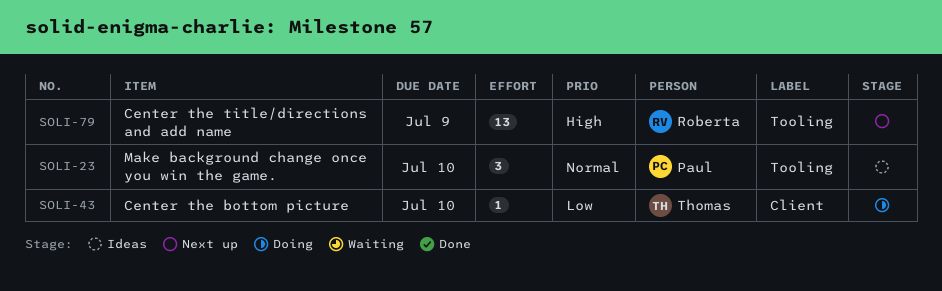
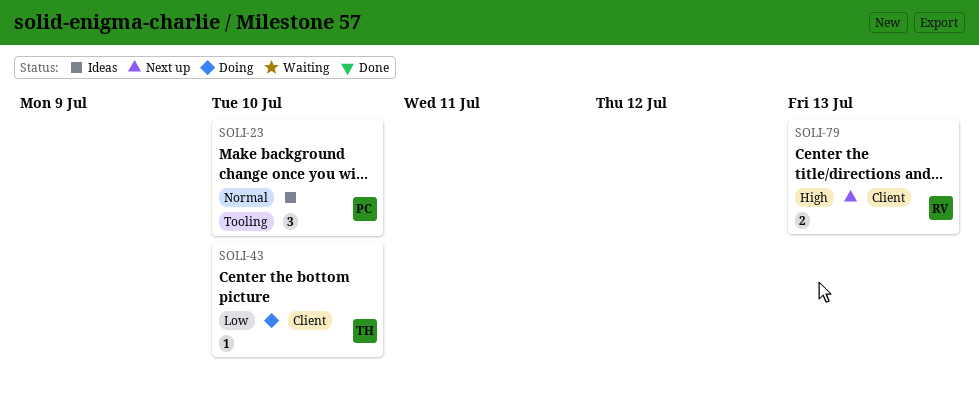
SOLI-79, label: Tooling -> Client
SOLI-79, estimate: 13 -> 2
SOLI-79, due: Jul 9 -> Jul 13

